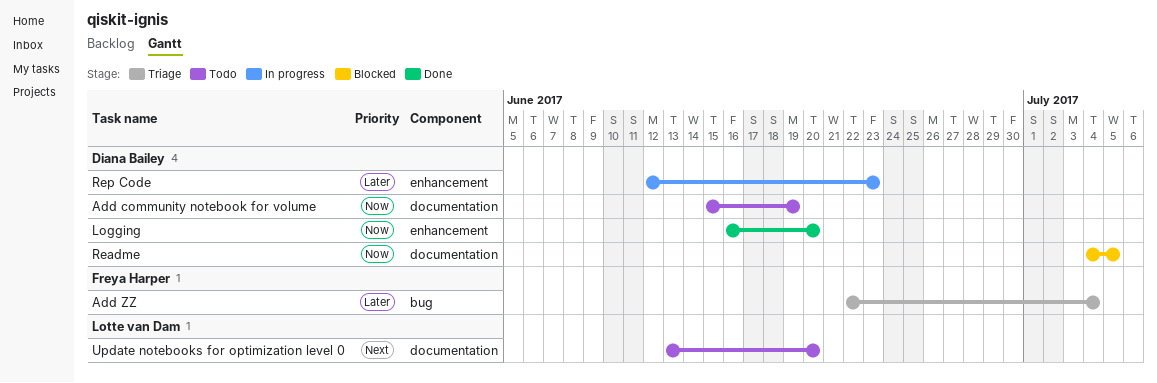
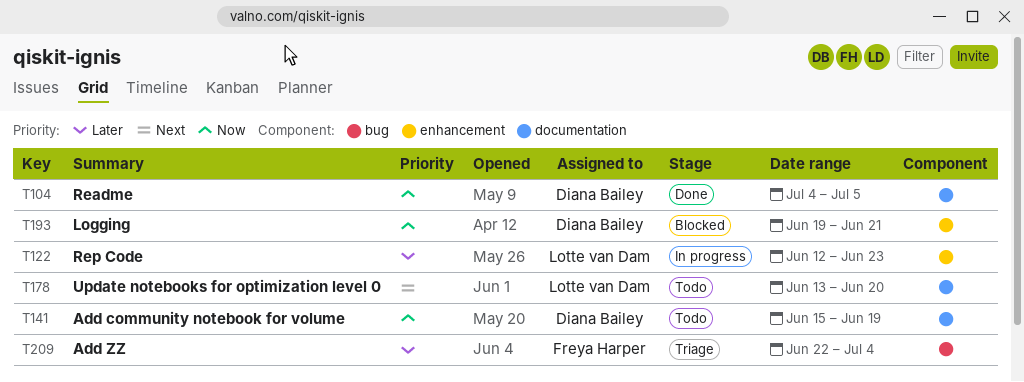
Logging, status: Done -> Blocked
Logging, start: Jun 16 -> Jun 19
Logging, due: Jun 20 -> Jun 21
Readme, status: Blocked -> Done
Rep Code, owner: Diana Bailey -> Lotte van Dam

